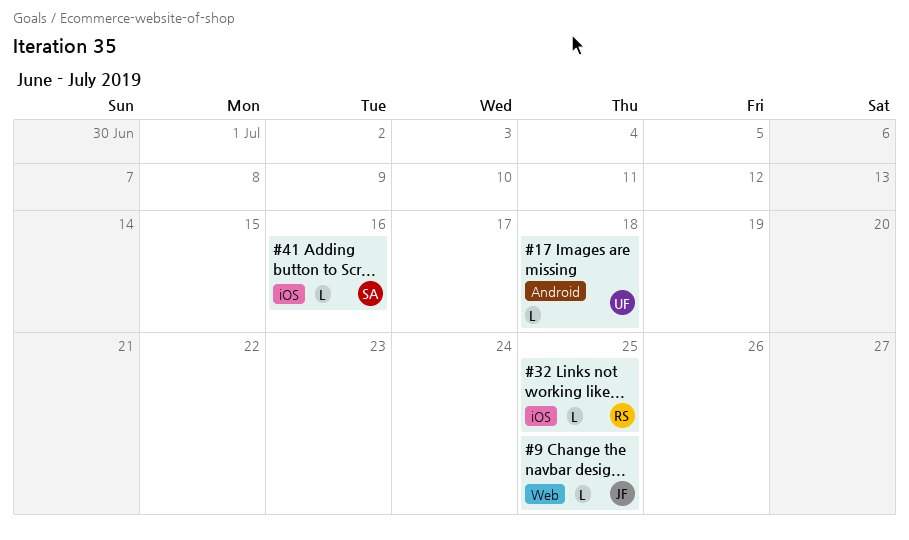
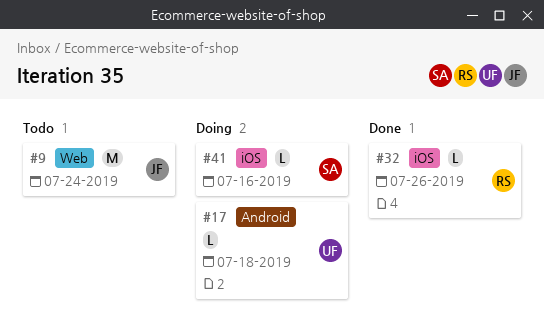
#9, estimate: L -> M
#9, due: Jul 25 -> Jul 24
#32, due: Jul 25 -> Jul 26

